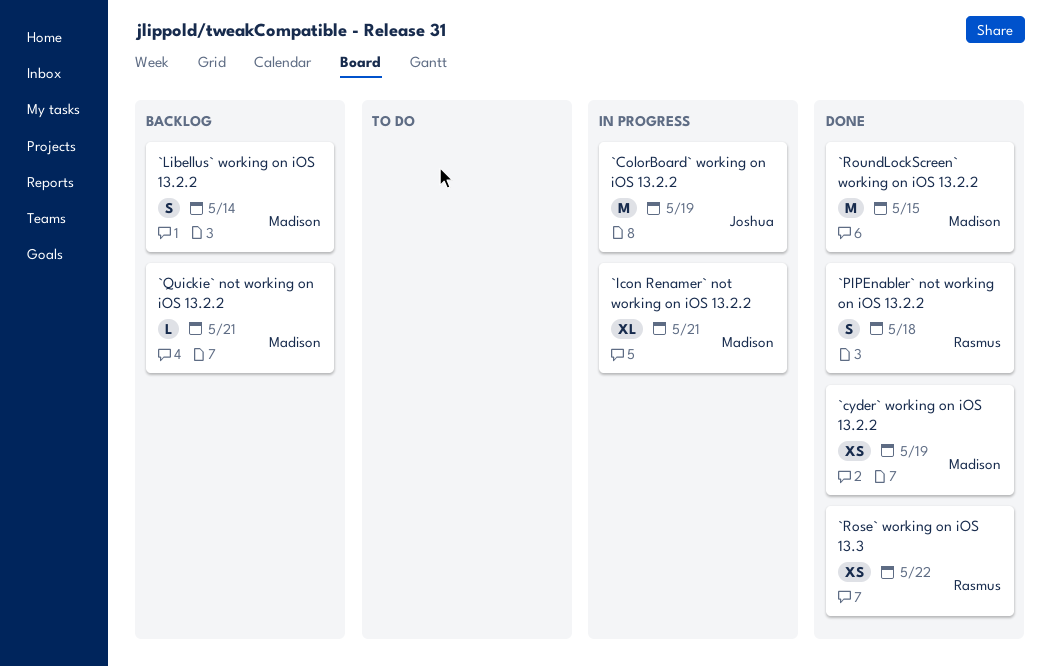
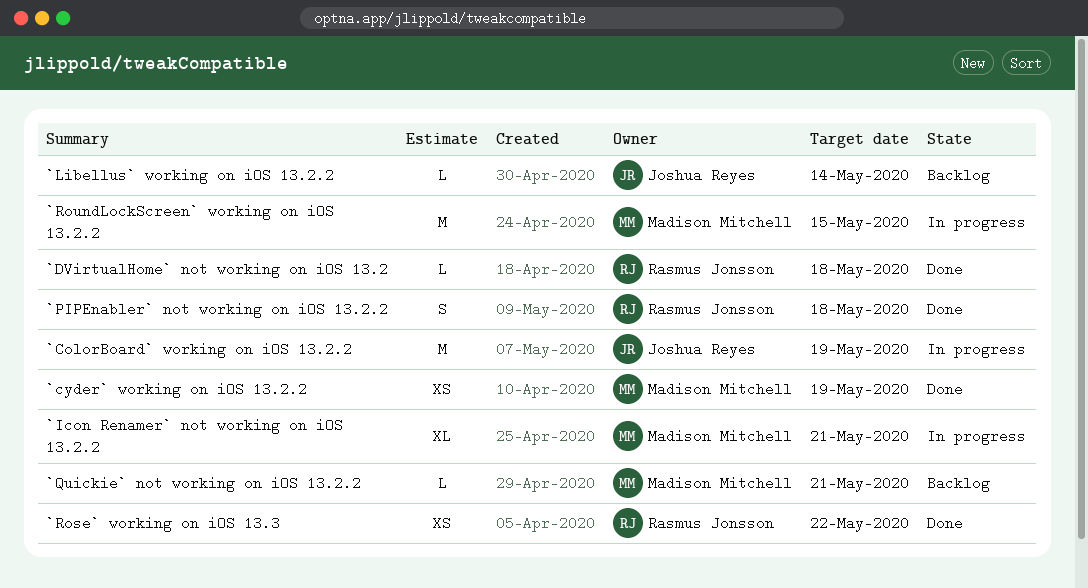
`DVirtualHome` not working on iOS 13.2: none -> present
`Libellus` working on iOS 13.2.2, owner: Madison Mitchell -> Joshua Reyes
`Libellus` working on iOS 13.2.2, estimate: S -> L
`RoundLockScreen` working on iOS 13.2.2, status: Done -> In progress

